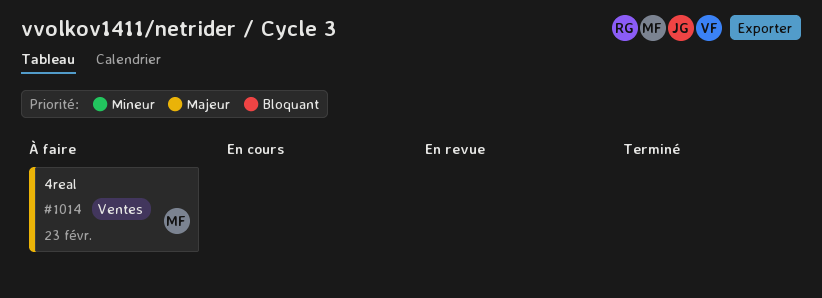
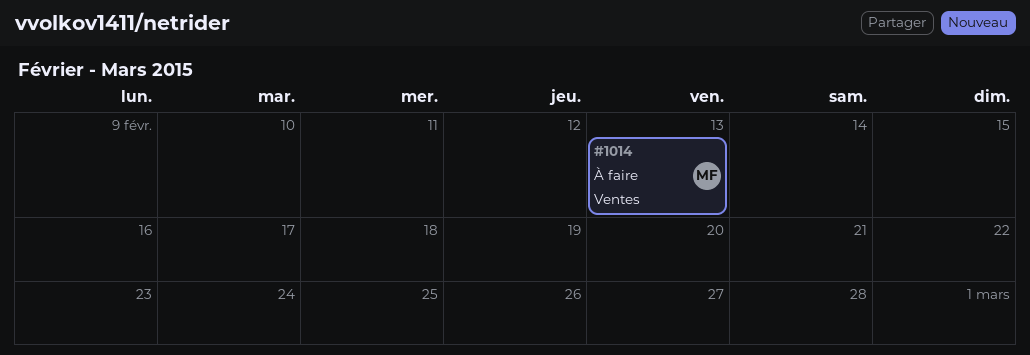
#1014, due: Feb 23 -> Feb 13

